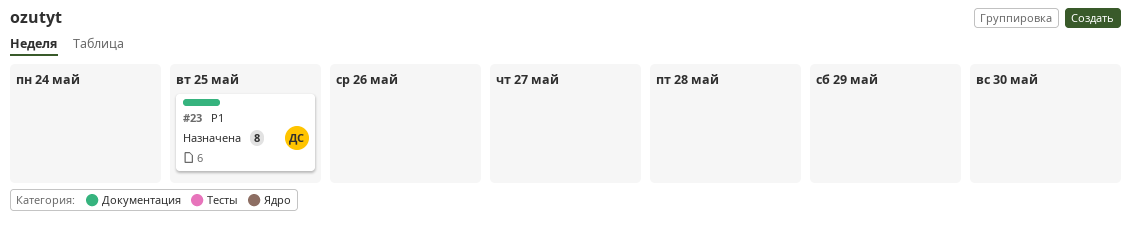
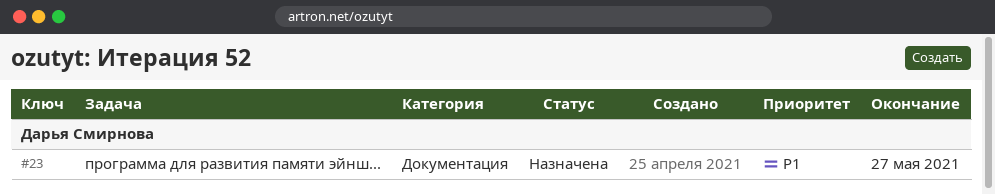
#23, due: May 25 -> May 27

